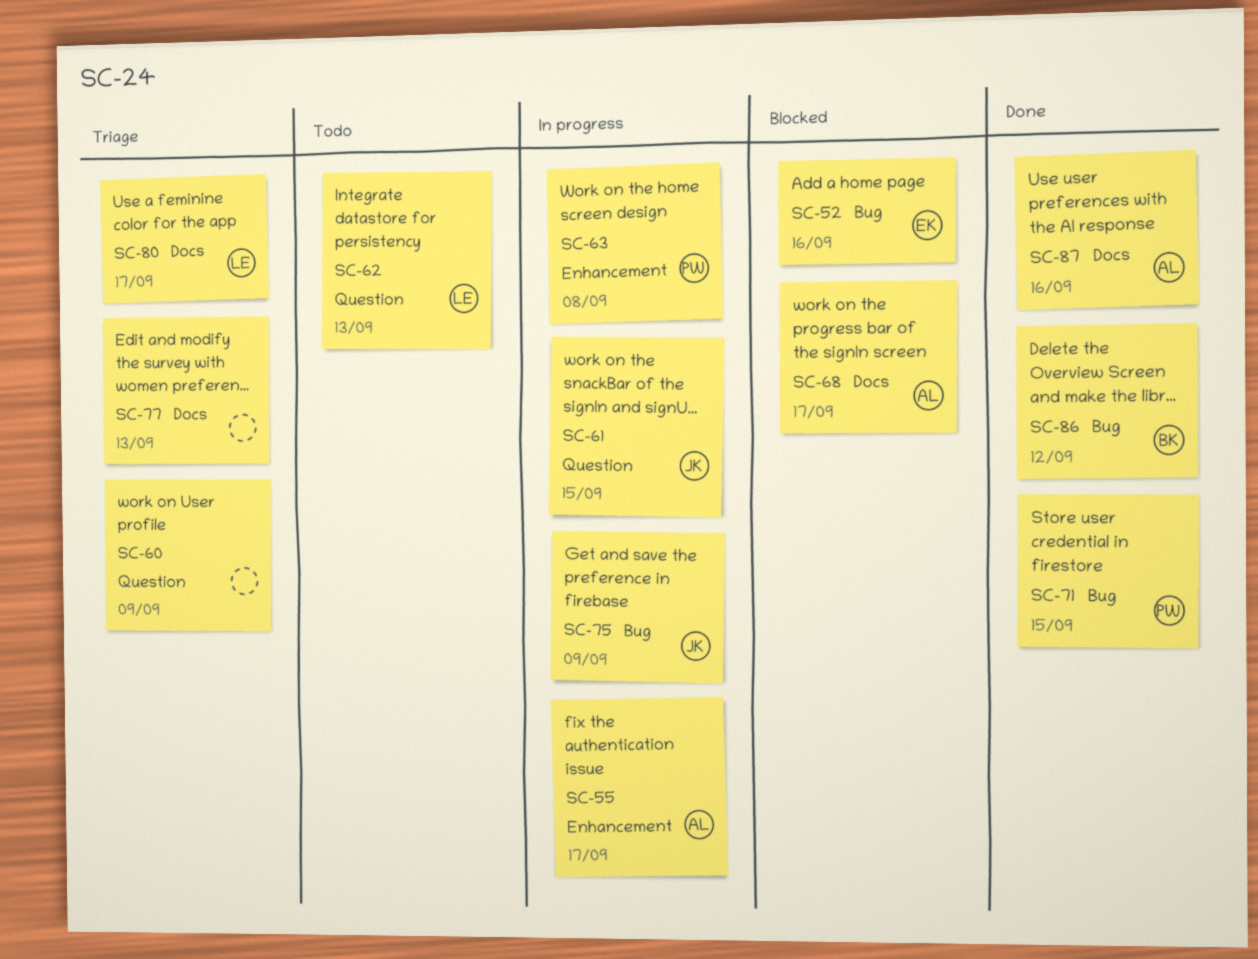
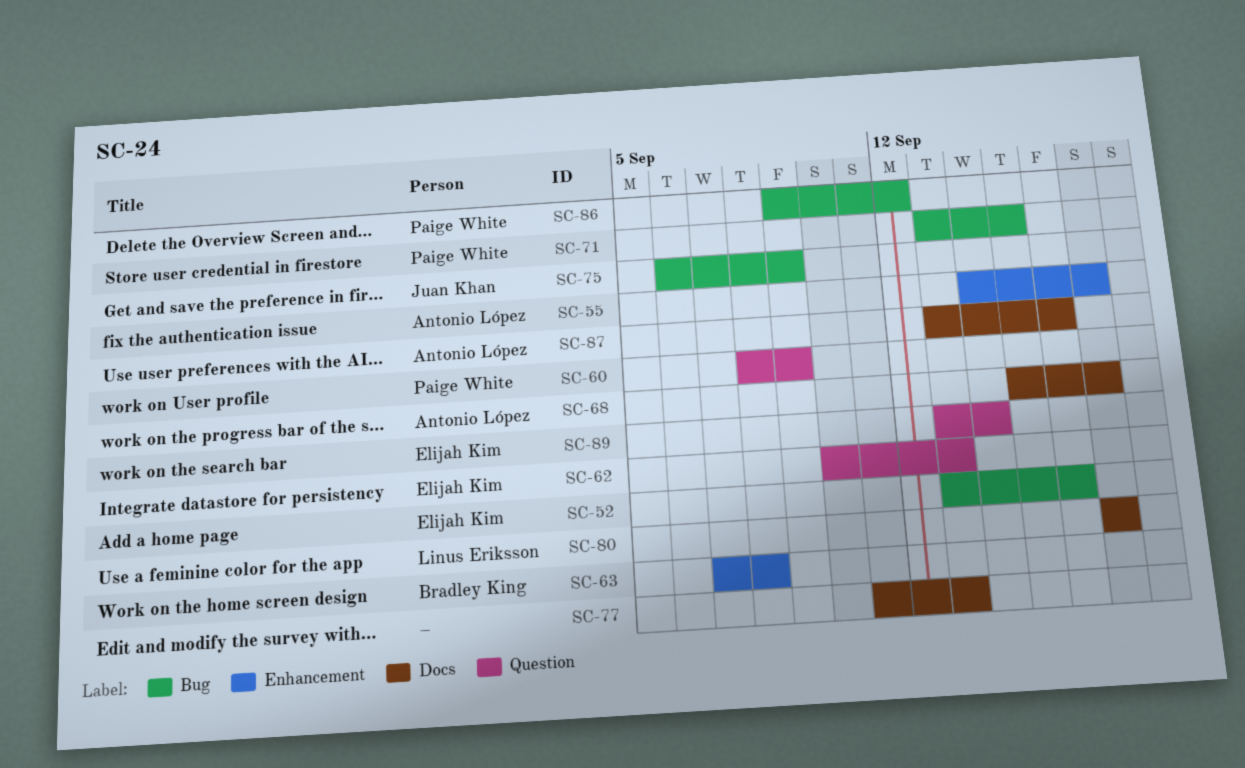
SC-60, owner: none -> Paige White
SC-61: present -> none
SC-62, owner: Linus Eriksson -> Elijah Kim
SC-63, owner: Paige White -> Bradley King
SC-86, owner: Bradley King -> Paige White
SC-89: none -> present

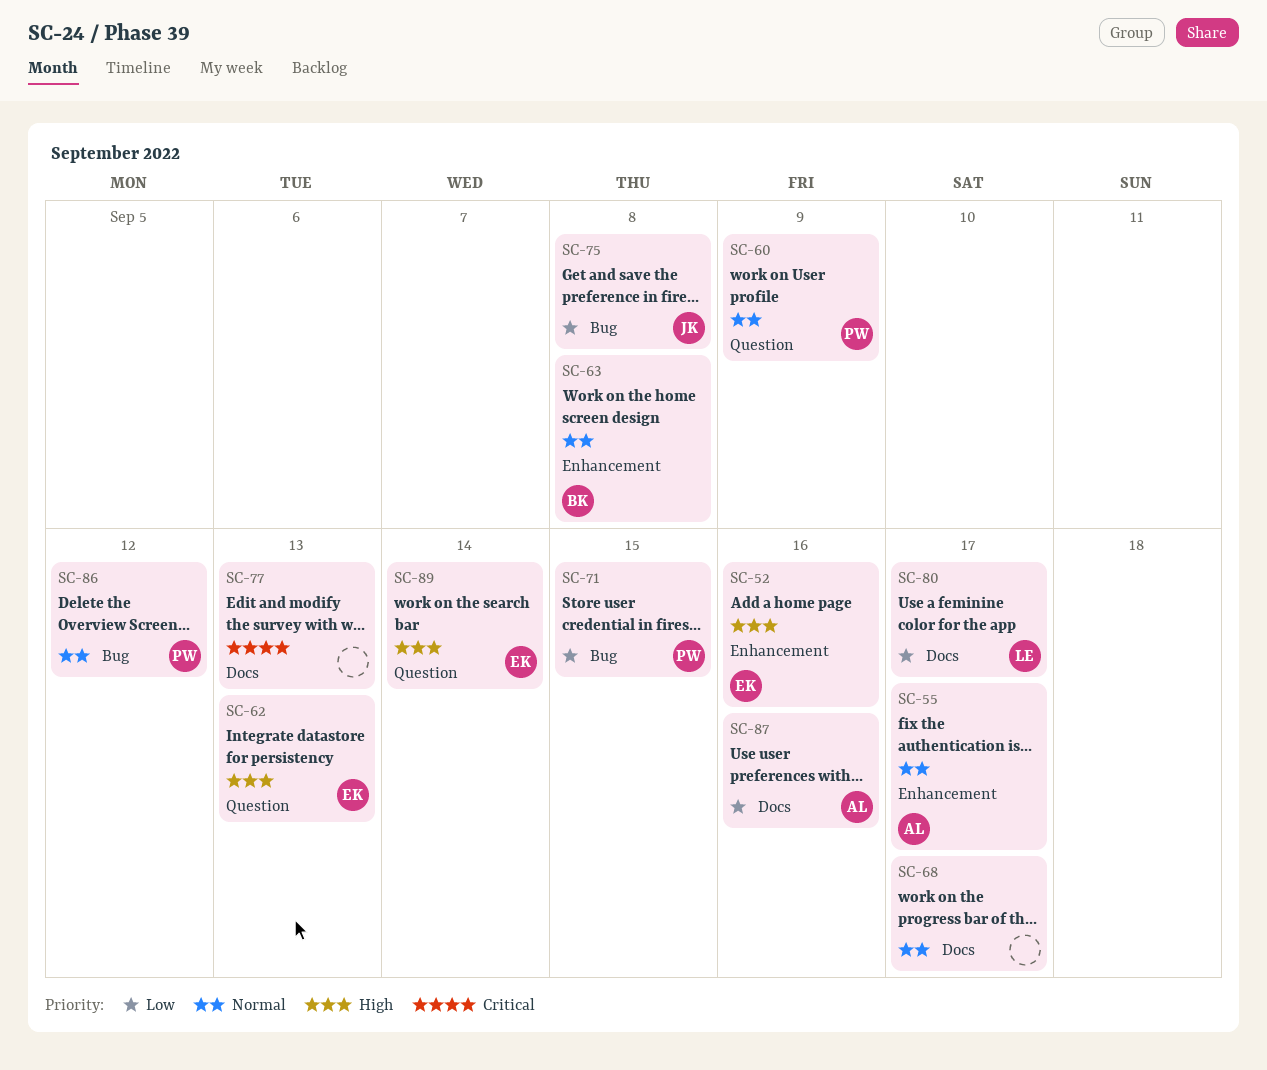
SC-52, label: Bug -> Enhancement
SC-68, owner: Antonio López -> none
SC-75, due: Sep 9 -> Sep 8

